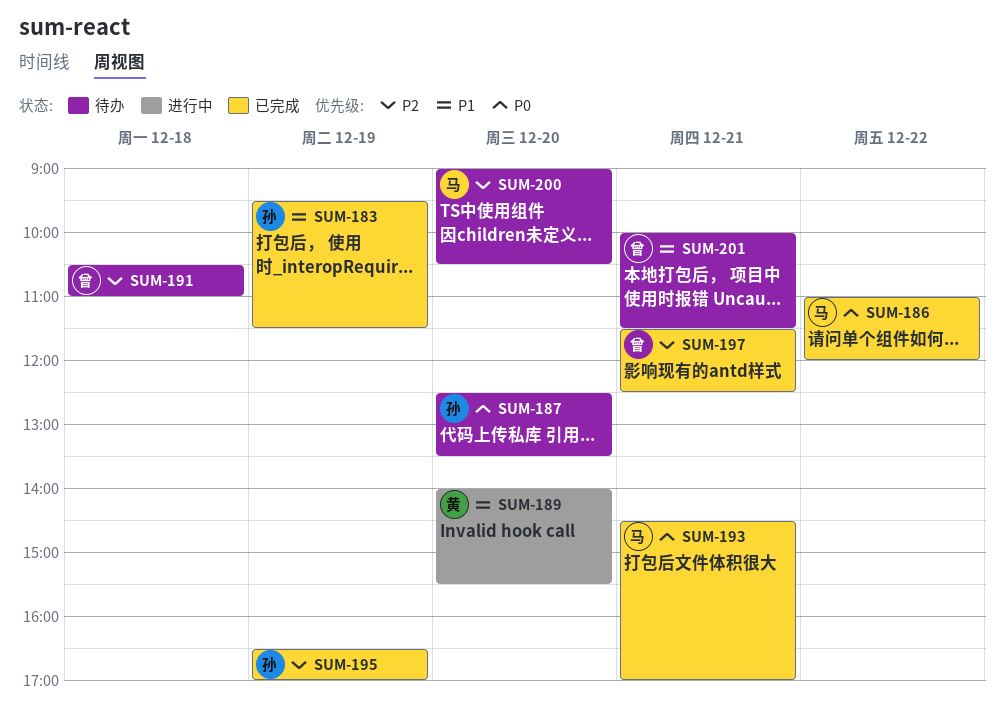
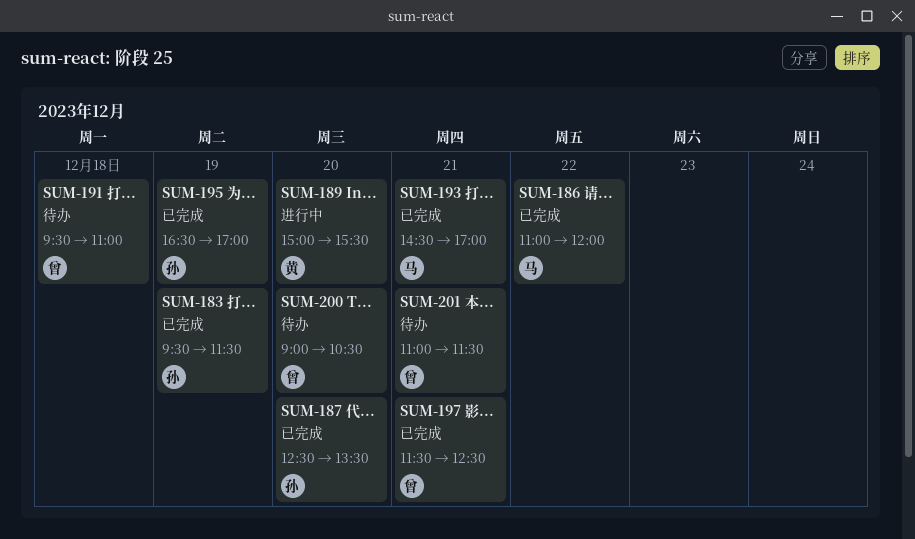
SUM-187, status: 待办 -> 已完成
SUM-189, begins: 14:00 -> 15:00
SUM-191, begins: 10:30 -> 09:30
SUM-200, owner: 马 -> 曾
SUM-201, begins: 10:00 -> 11:00

